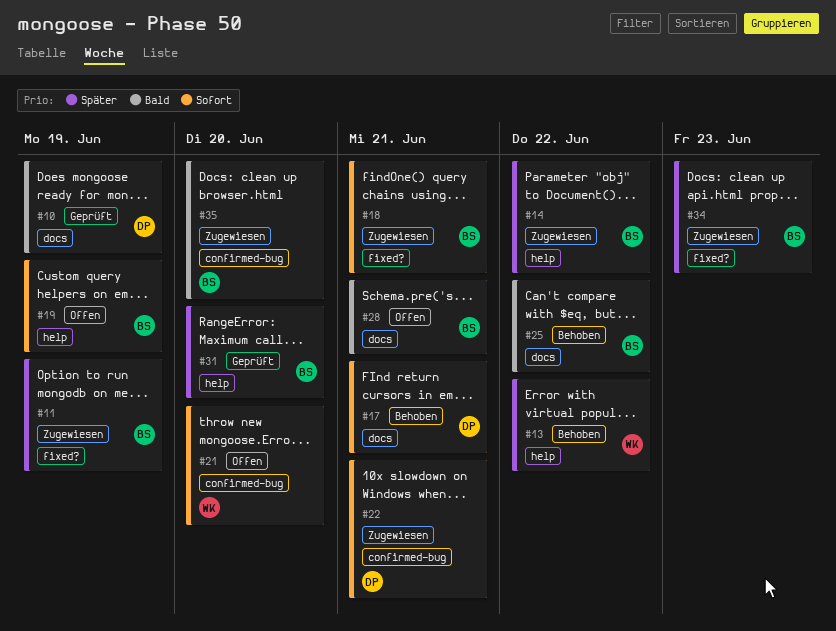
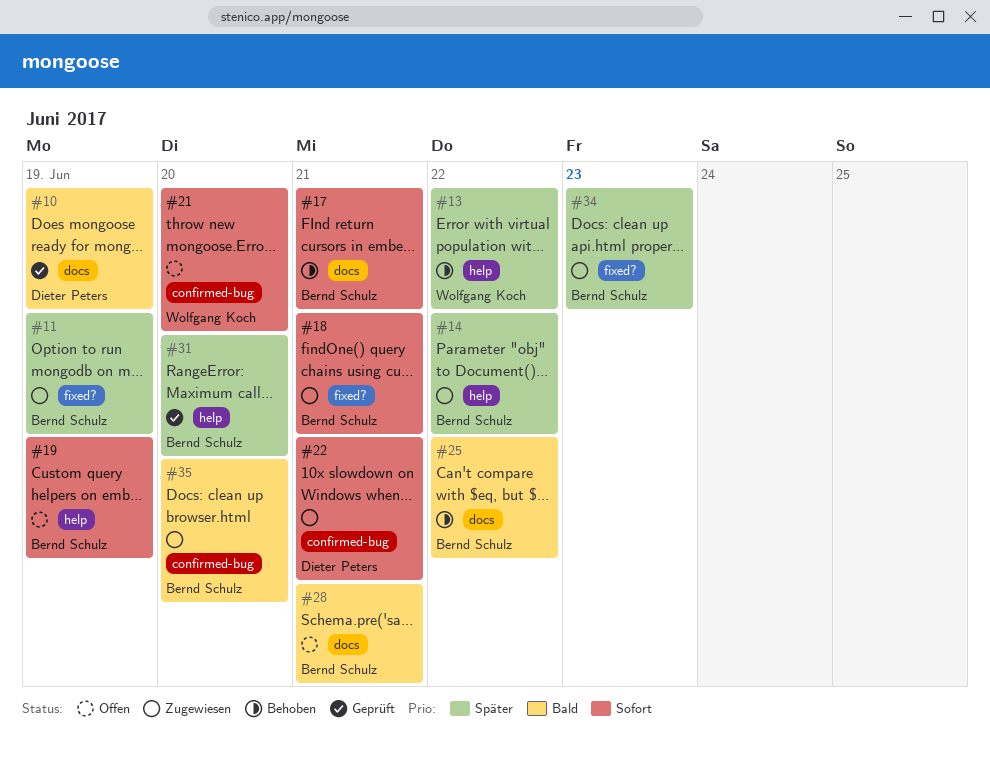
#17, owner: Dieter Peters -> Bernd Schulz

